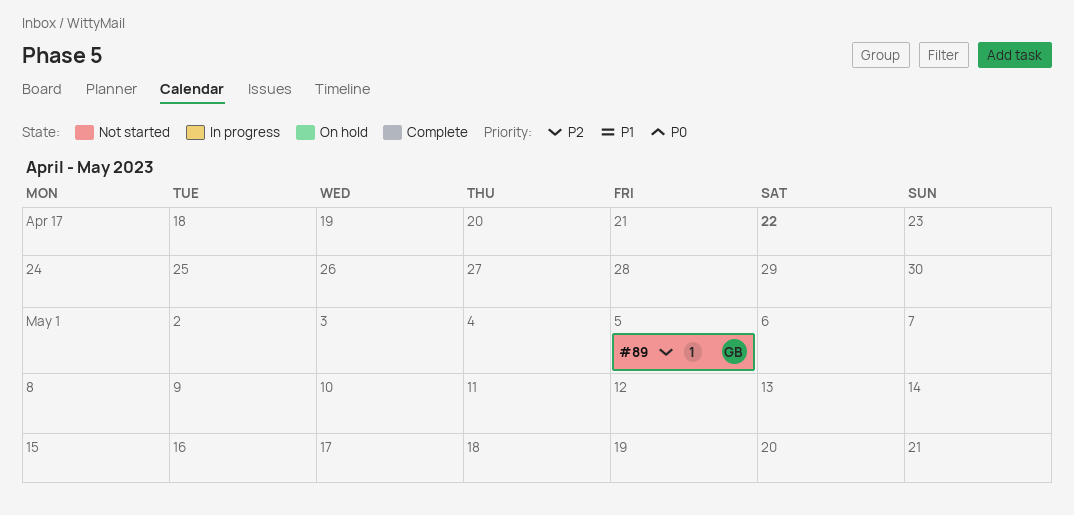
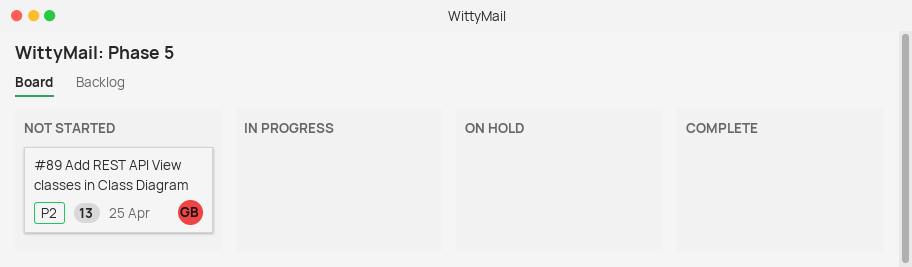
#89, estimate: 1 -> 13
#89, due: May 5 -> Apr 25

